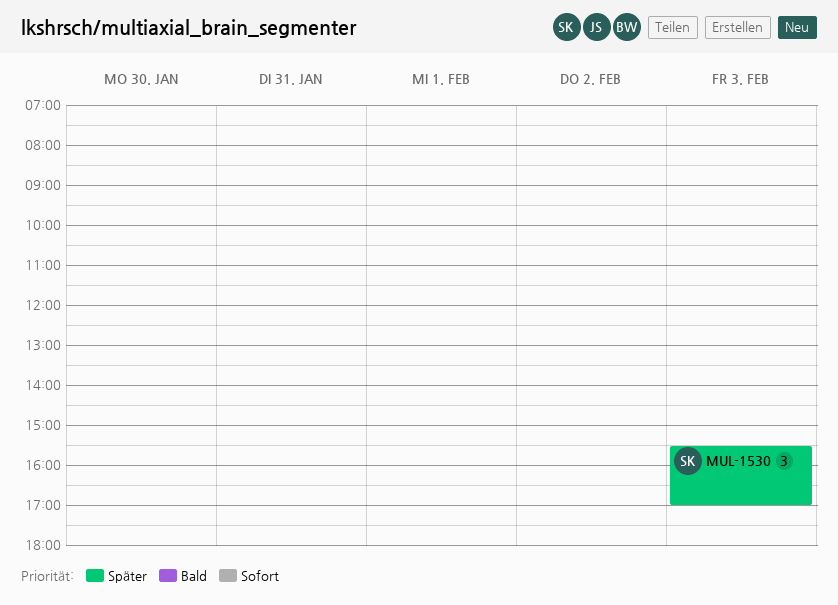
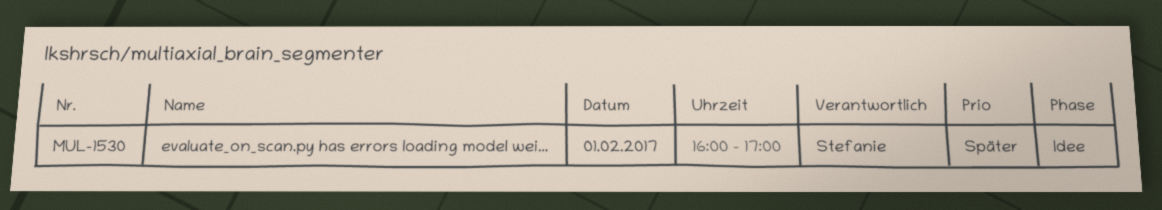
MUL-1530, day: Feb 3 -> Feb 1
MUL-1530, begins: 15:30 -> 16:00

